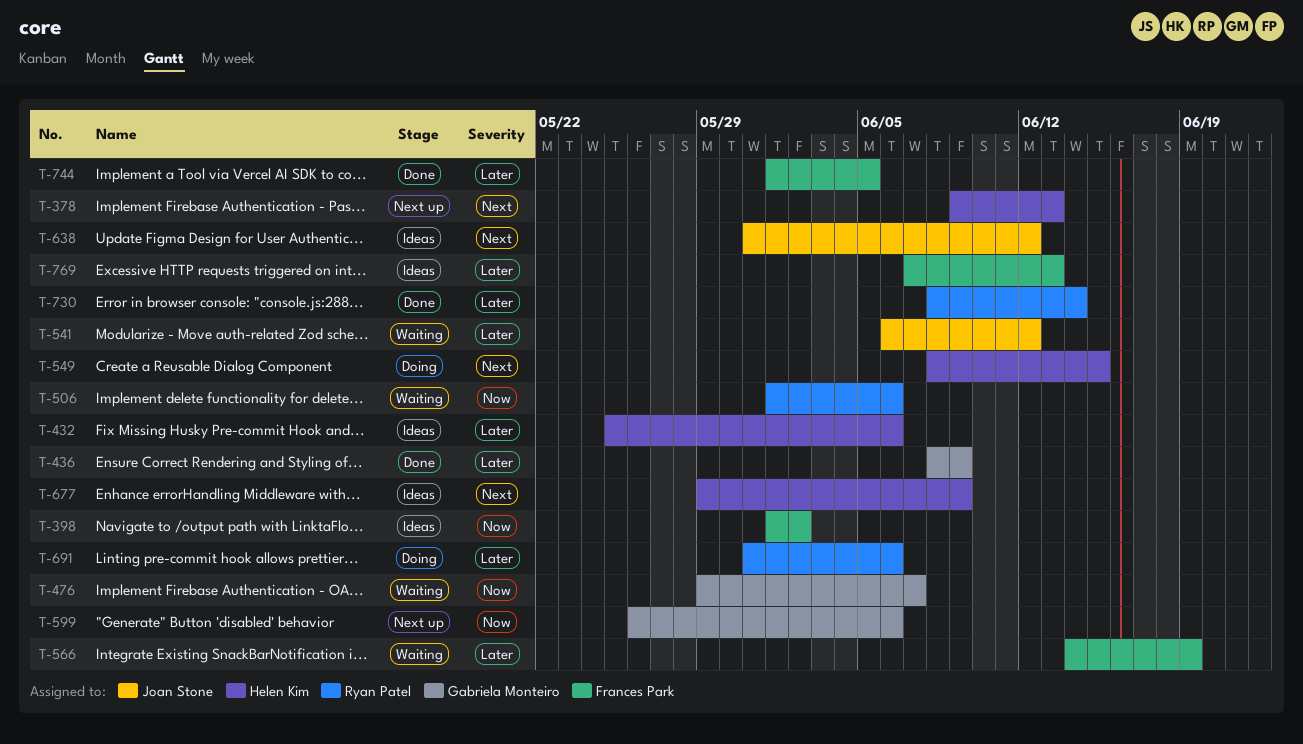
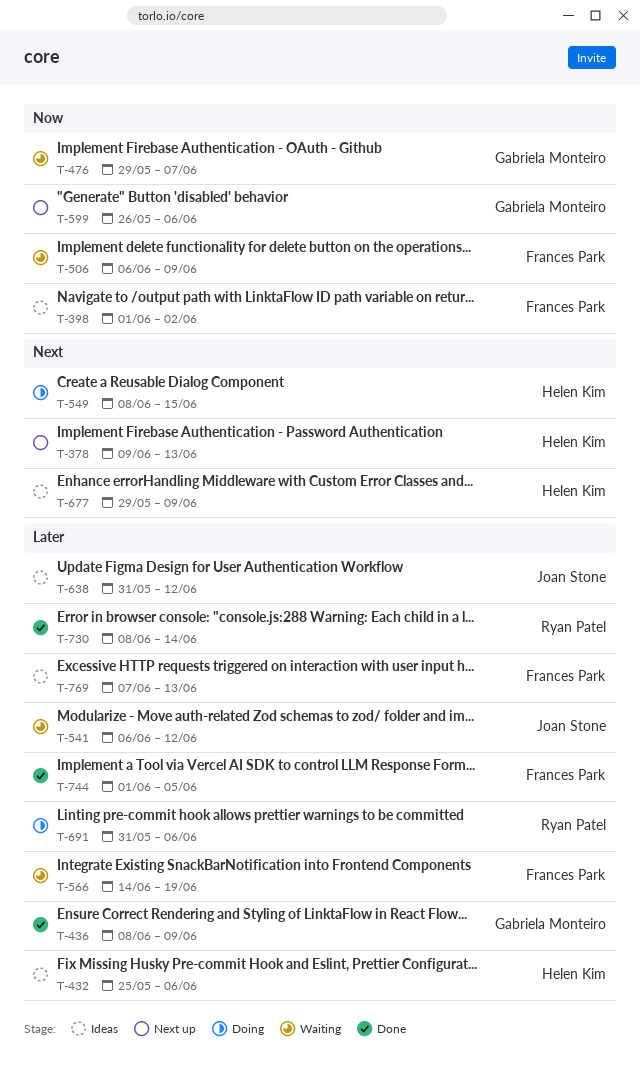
T-506, owner: Ryan Patel -> Frances Park
T-506, start: Jun 1 -> Jun 6
T-506, due: Jun 6 -> Jun 9
T-638, priority: Next -> Later

